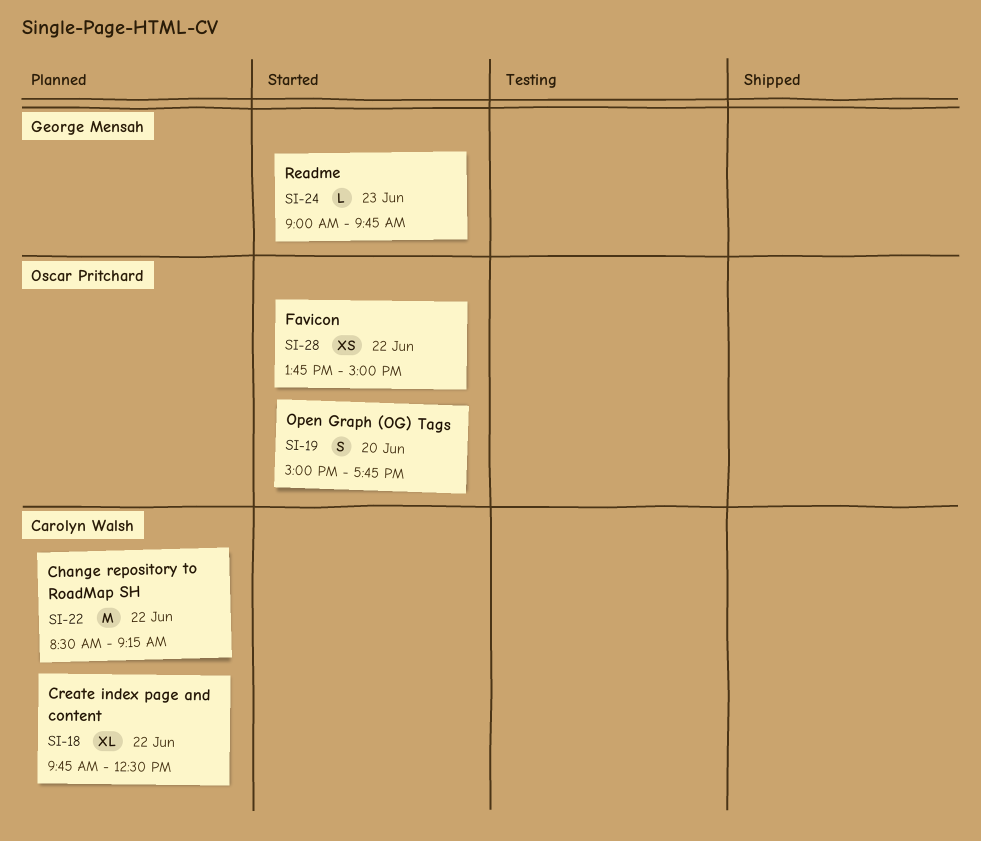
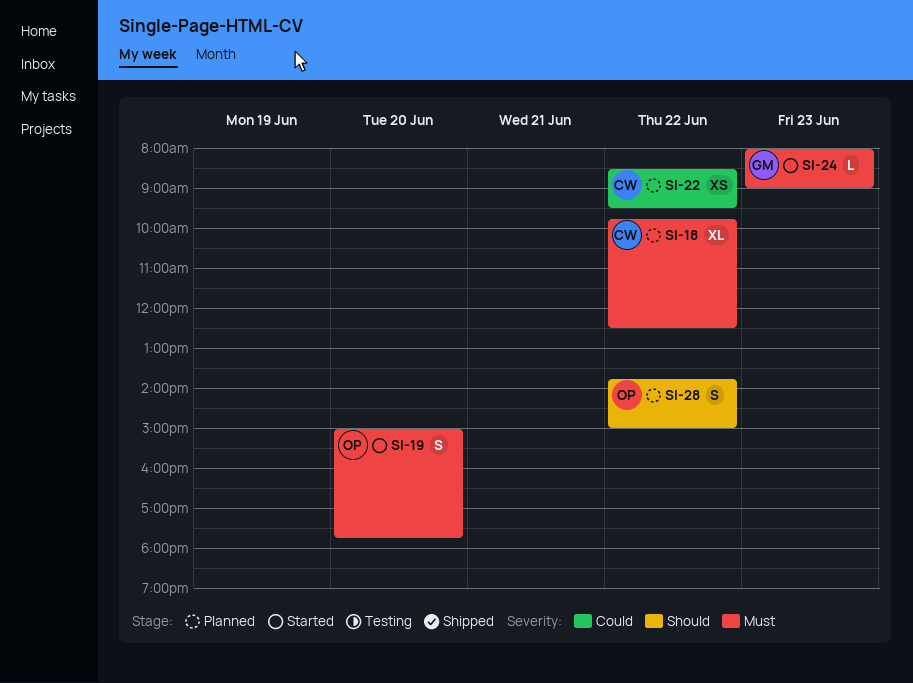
SI-22, estimate: M -> XS
SI-22, ends: 09:15 -> 09:30
SI-24, begins: 09:00 -> 08:00
SI-24, ends: 09:45 -> 09:00
SI-28, status: Started -> Planned
SI-28, estimate: XS -> S

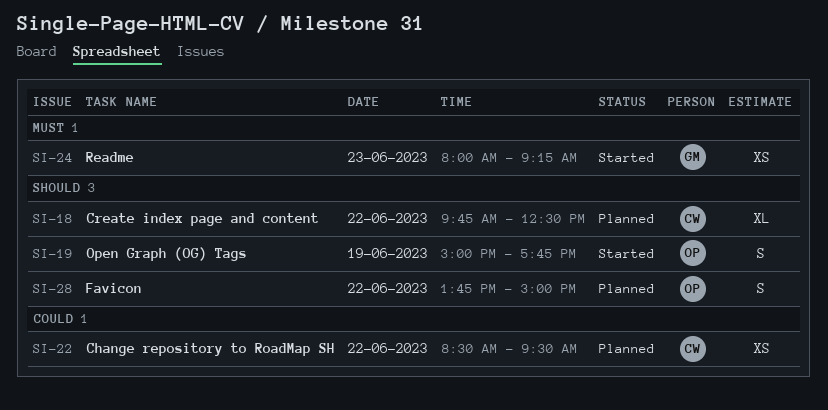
SI-18, priority: Must -> Should
SI-19, priority: Must -> Should
SI-19, day: Jun 20 -> Jun 19
SI-24, estimate: L -> XS
SI-24, ends: 09:00 -> 09:15

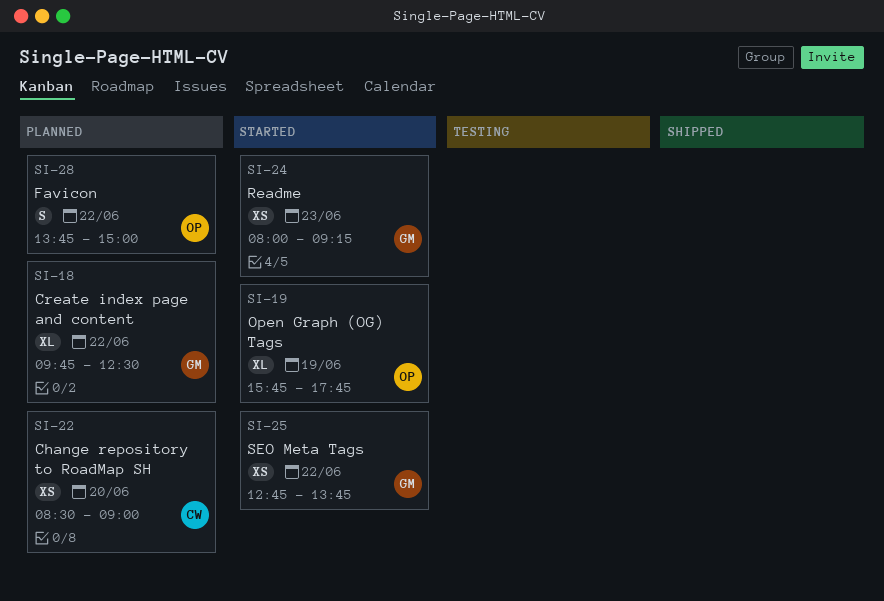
SI-18, owner: CW -> GM
SI-19, estimate: S -> XL
SI-19, begins: 15:00 -> 15:45
SI-22, day: Jun 22 -> Jun 20
SI-22, ends: 09:30 -> 09:00
SI-25: none -> present

